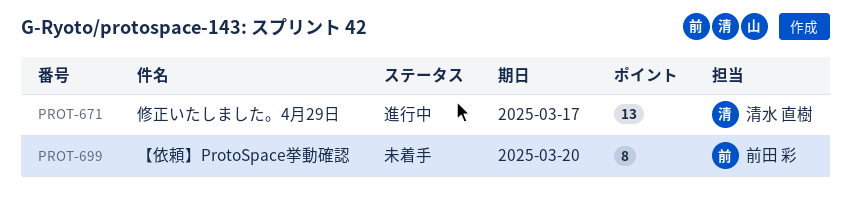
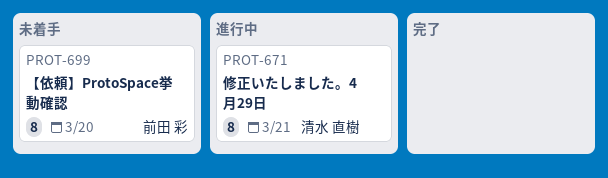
PROT-671, estimate: 13 -> 8
PROT-671, due: Mar 17 -> Mar 21

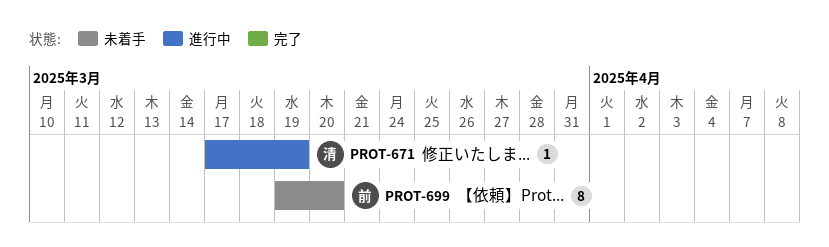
PROT-671, estimate: 8 -> 1
PROT-671, due: Mar 21 -> Mar 19

